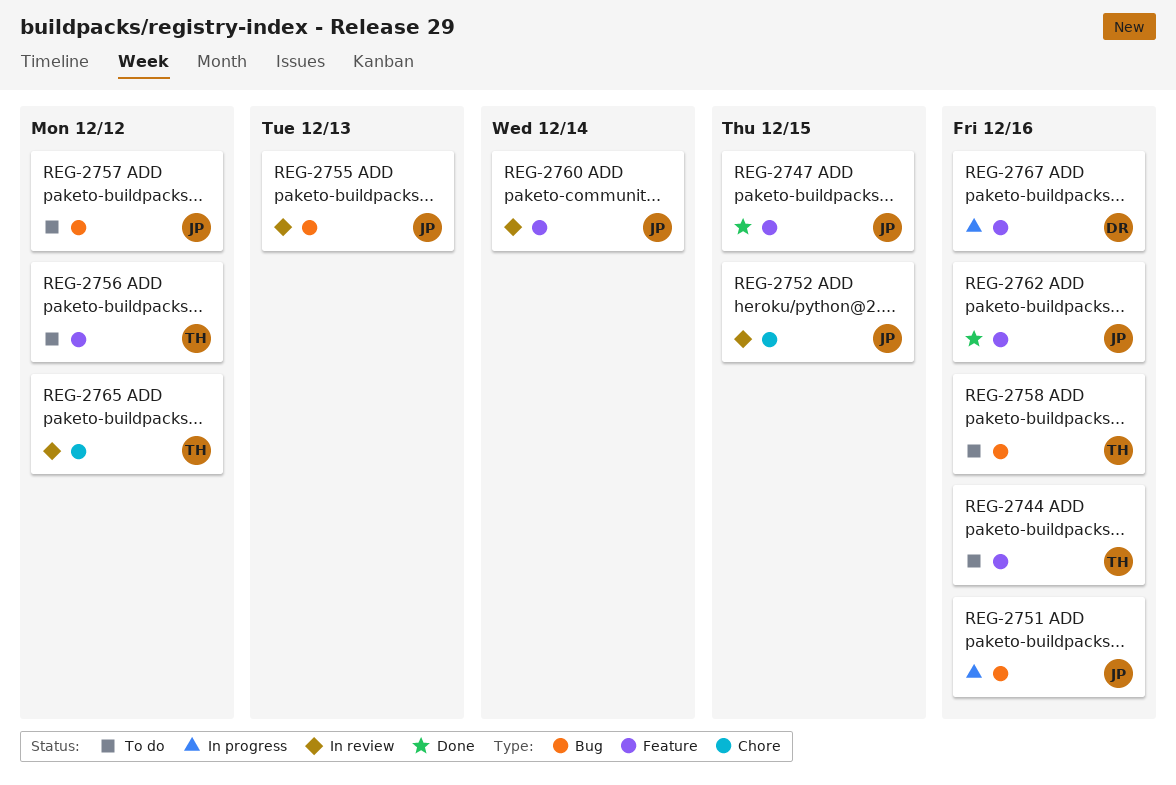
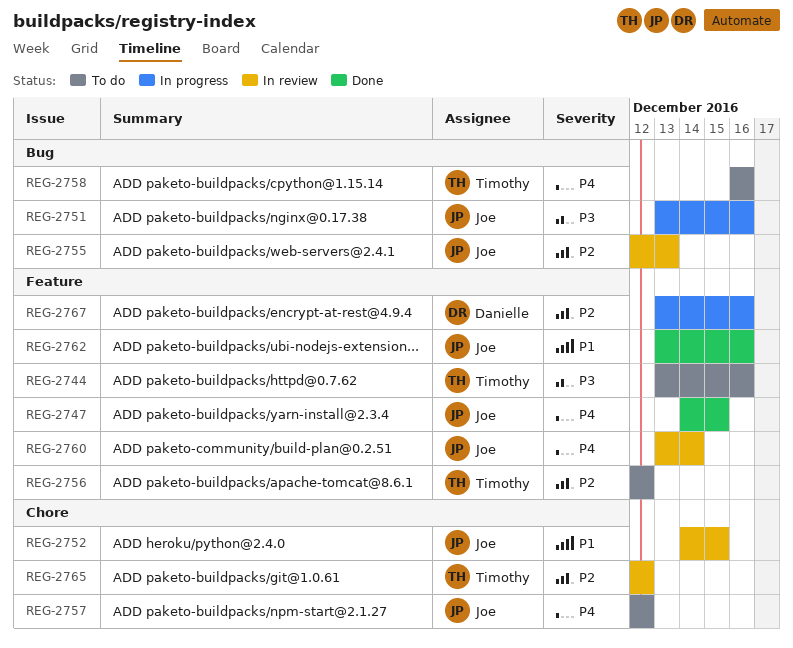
REG-2757, label: Bug -> Chore

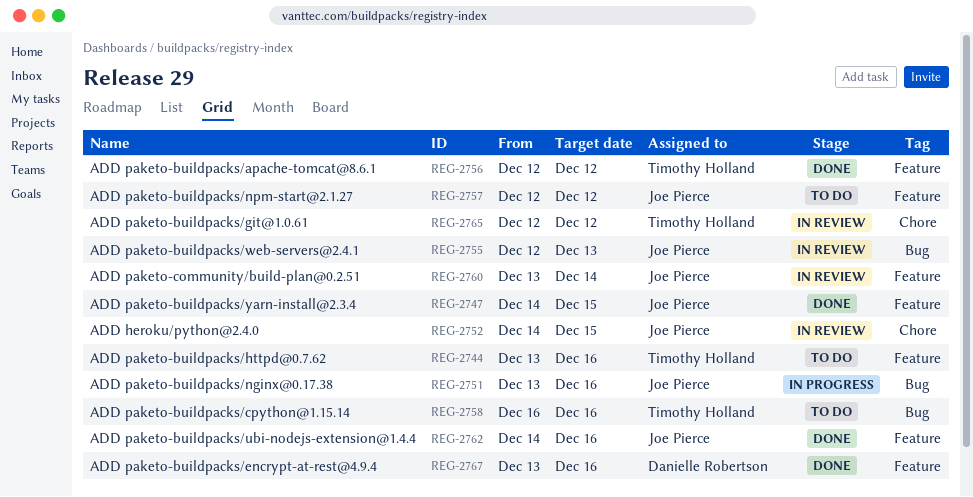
REG-2756, status: To do -> Done
REG-2757, label: Chore -> Feature
REG-2762, start: Dec 13 -> Dec 14
REG-2767, status: In progress -> Done

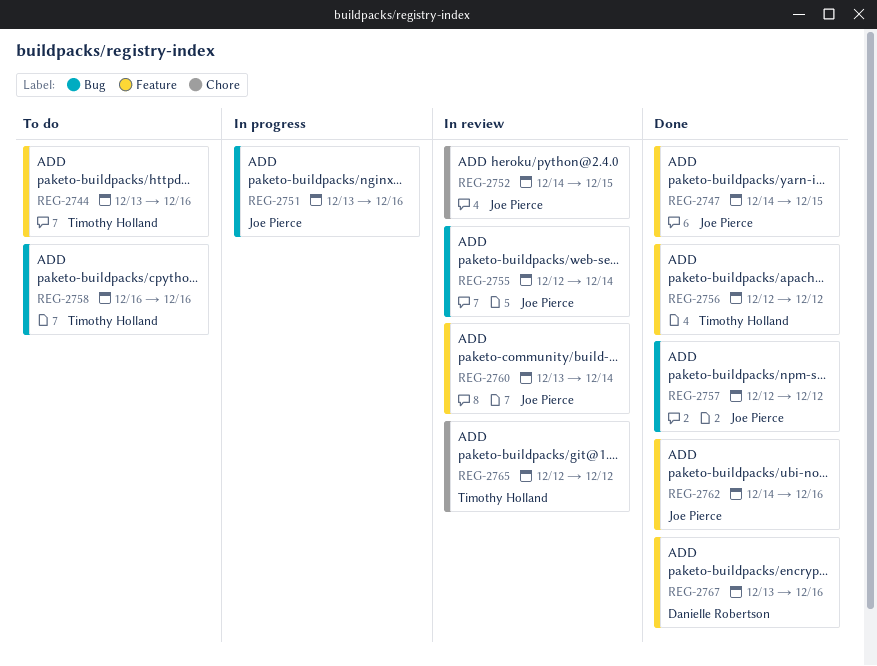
REG-2755, due: Dec 13 -> Dec 14
REG-2757, status: To do -> Done
REG-2757, label: Feature -> Bug

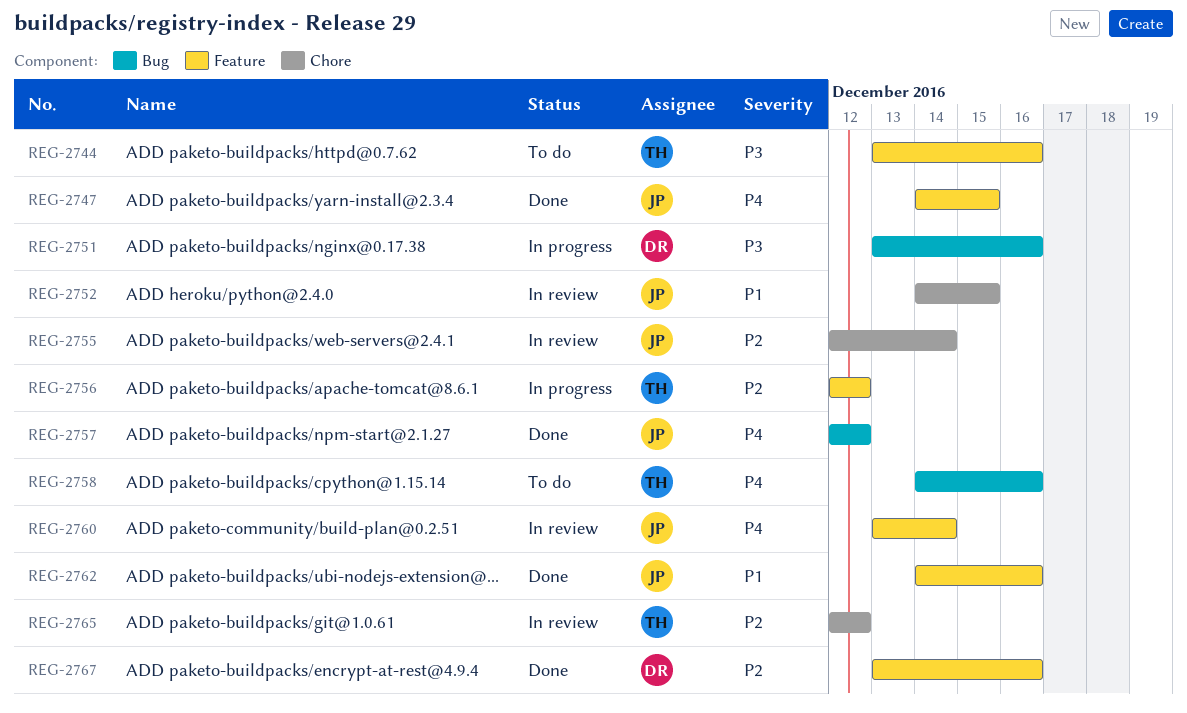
REG-2751, owner: Joe Pierce -> Danielle Robertson
REG-2755, label: Bug -> Chore
REG-2756, status: Done -> In progress
REG-2758, start: Dec 16 -> Dec 14

